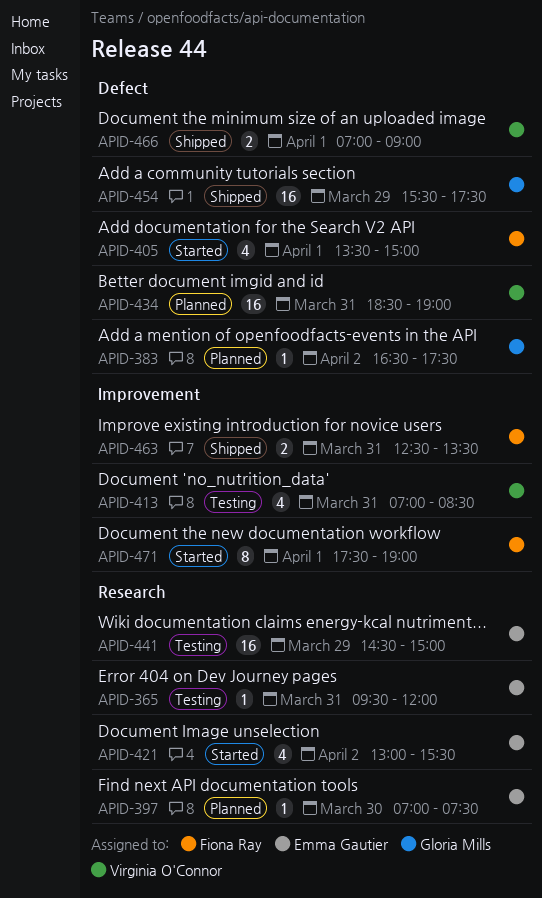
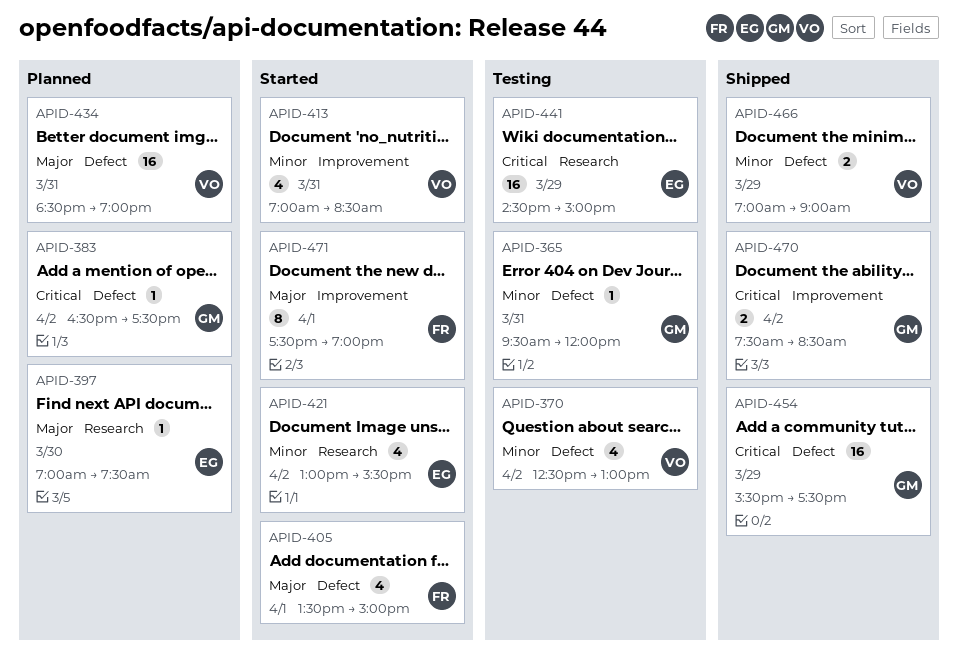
APID-365, owner: Emma Gautier -> Gloria Mills
APID-365, label: Research -> Defect
APID-370: none -> present
APID-413, status: Testing -> Started
APID-463: present -> none
APID-466, day: Apr 1 -> Mar 29
APID-470: none -> present

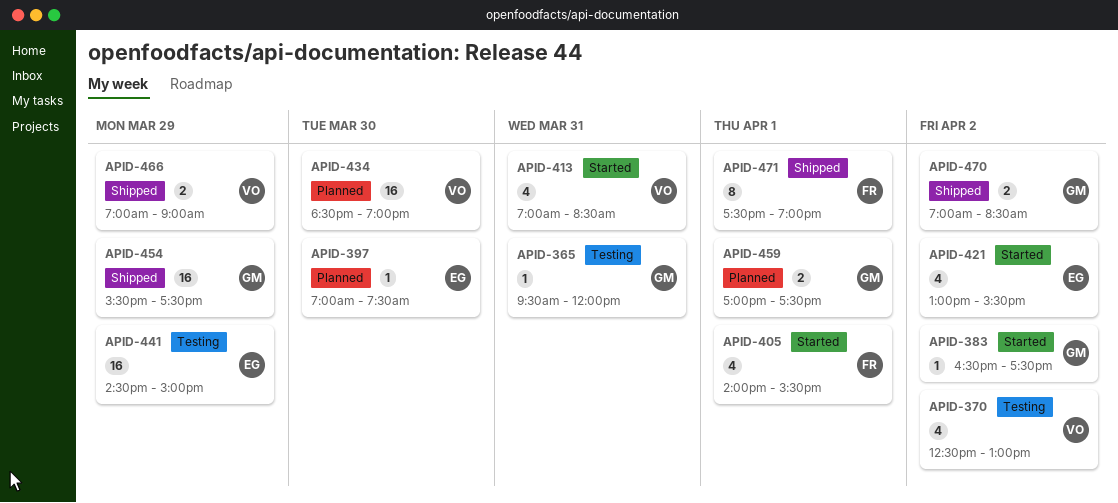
APID-383, status: Planned -> Started
APID-405, begins: 13:30 -> 14:00
APID-405, ends: 15:00 -> 15:30
APID-434, day: Mar 31 -> Mar 30
APID-459: none -> present
APID-470, begins: 07:30 -> 07:00
APID-471, status: Started -> Shipped

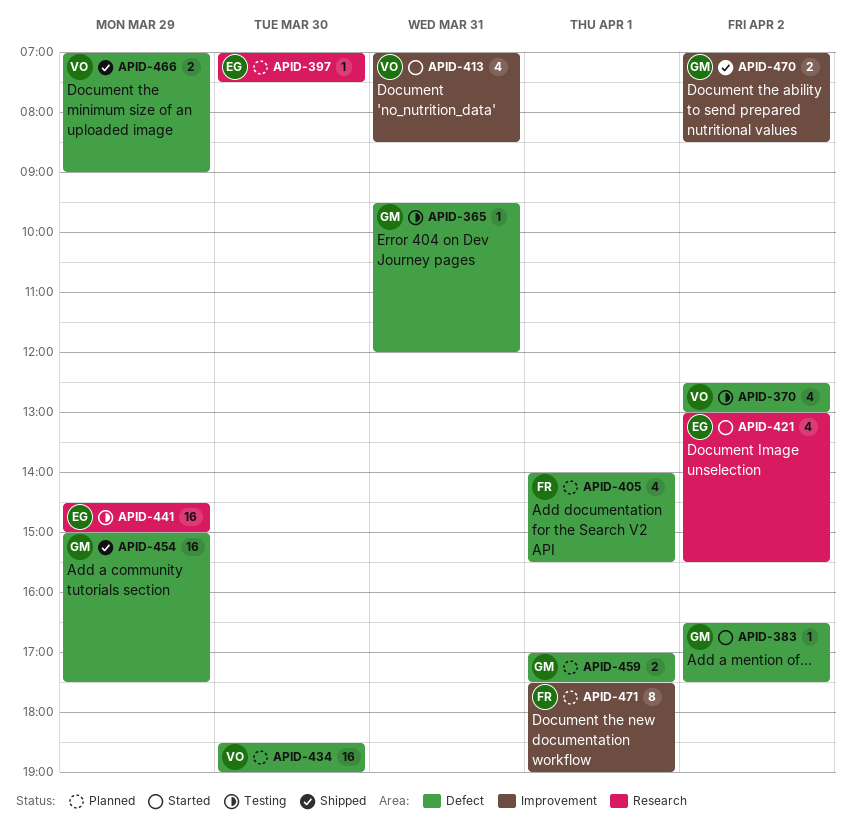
APID-405, status: Started -> Planned
APID-454, begins: 15:30 -> 15:00
APID-471, status: Shipped -> Planned

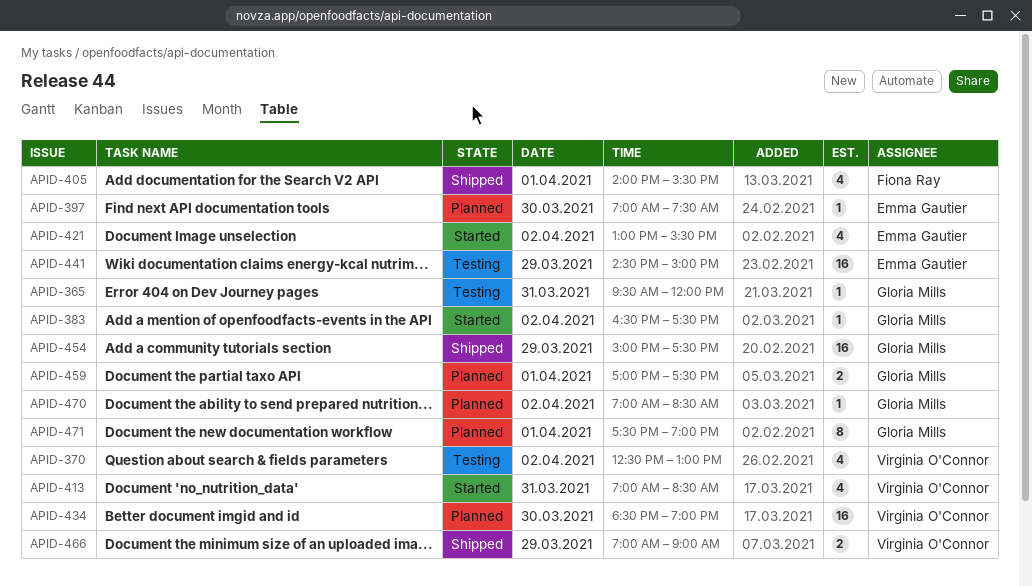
APID-405, status: Planned -> Shipped
APID-470, status: Shipped -> Planned
APID-470, estimate: 2 -> 1
APID-471, owner: Fiona Ray -> Gloria Mills

